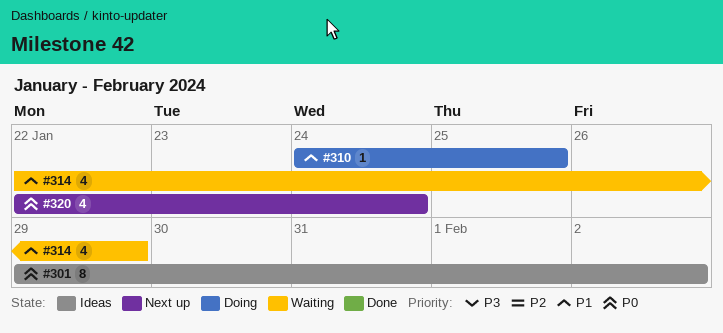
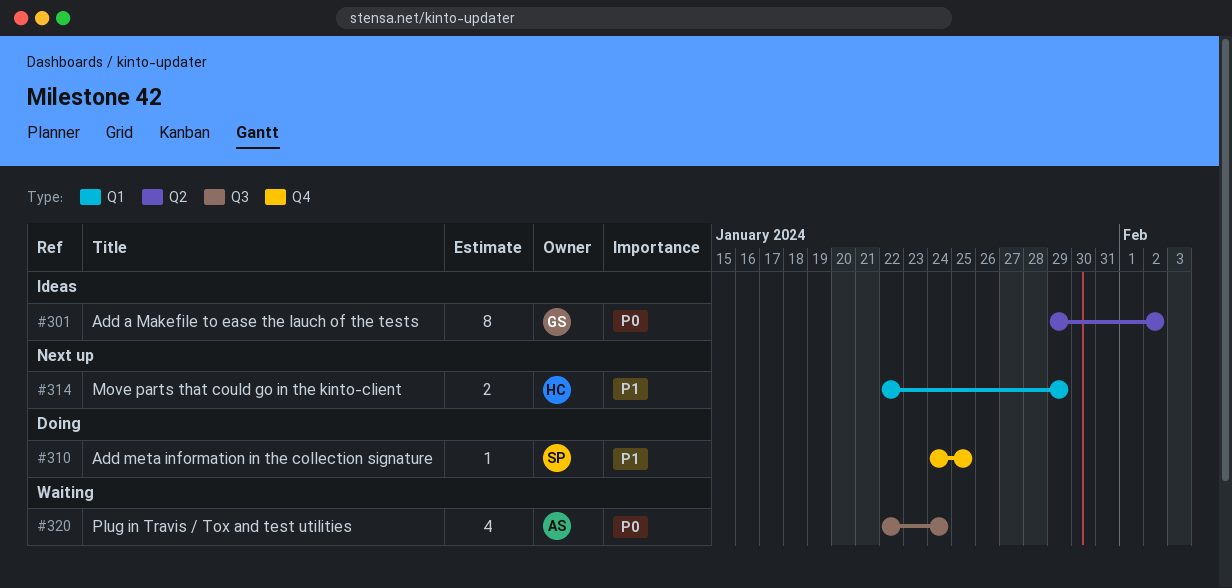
#314, status: Waiting -> Next up
#314, estimate: 4 -> 2
#320, status: Next up -> Waiting

